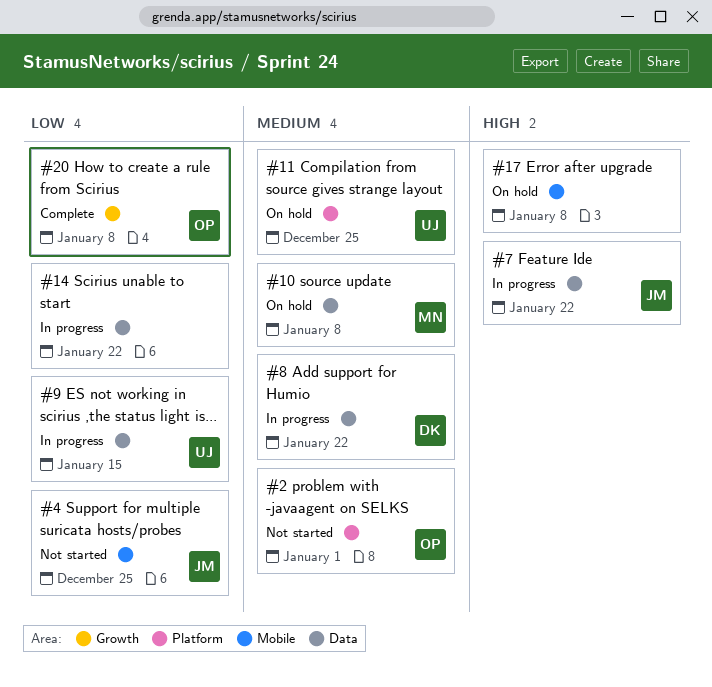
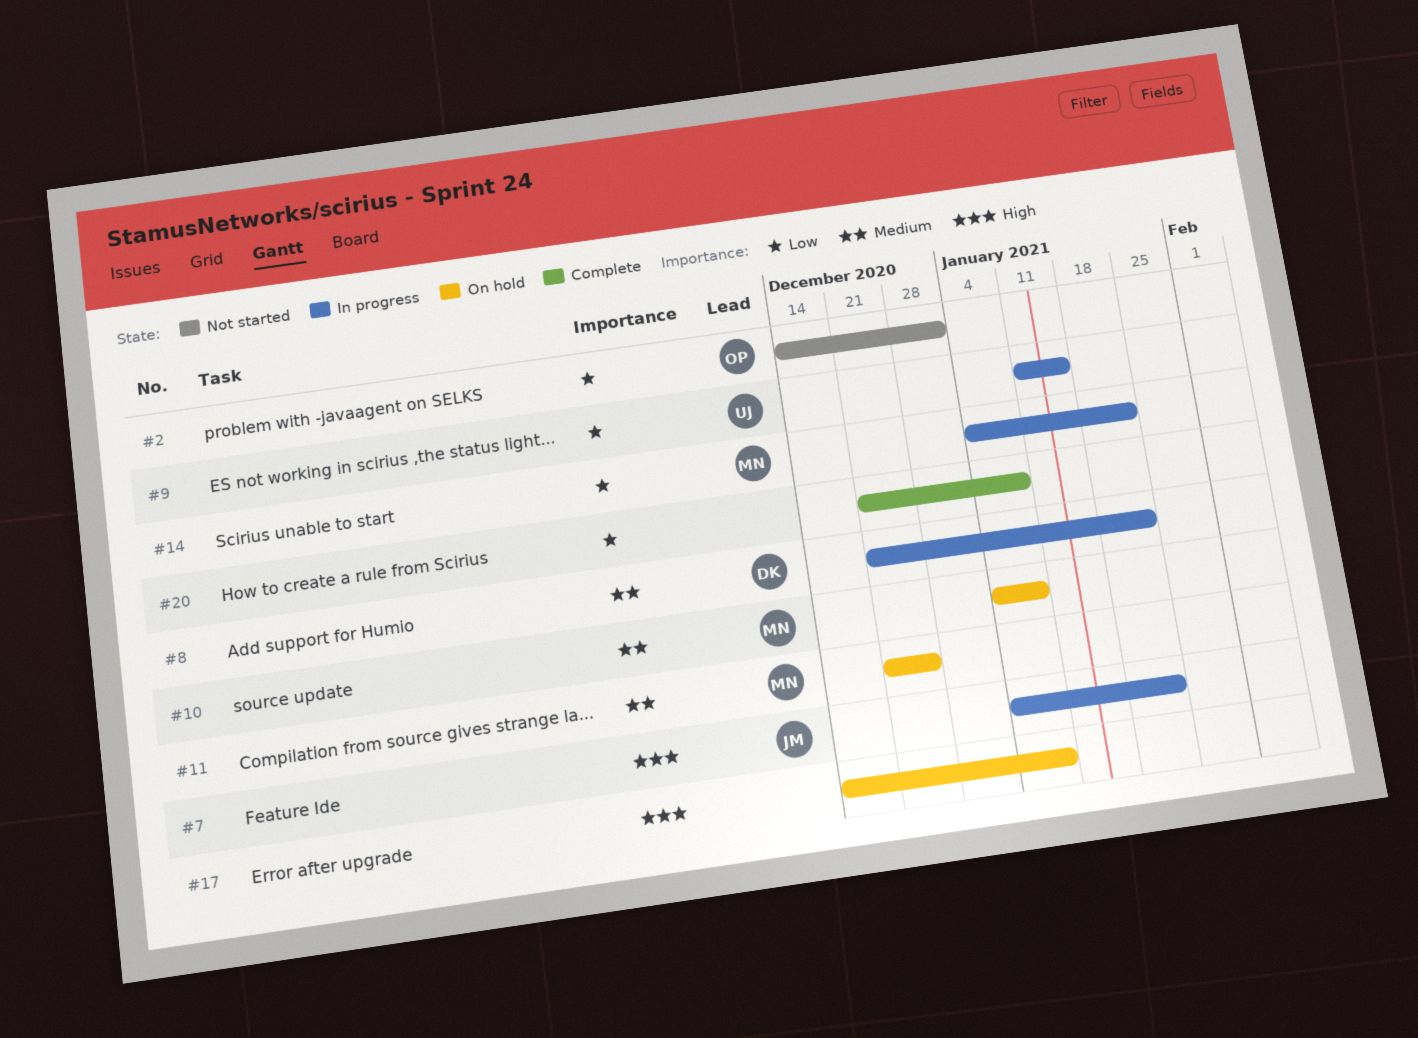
#2, priority: Medium -> Low
#4: present -> none
#11, owner: UJ -> MN
#14, owner: none -> MN
#20, owner: OP -> none

